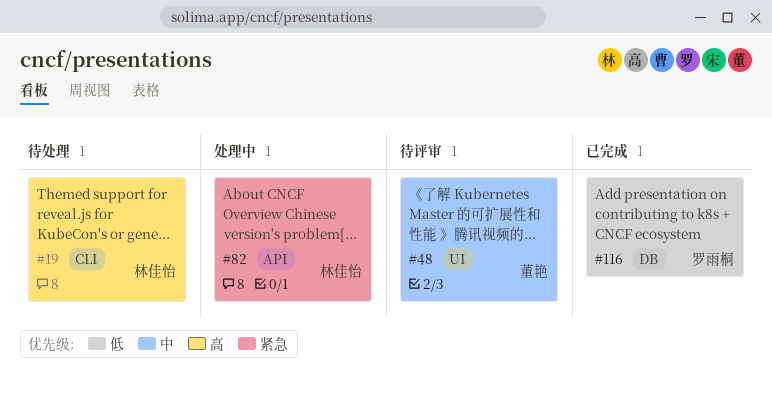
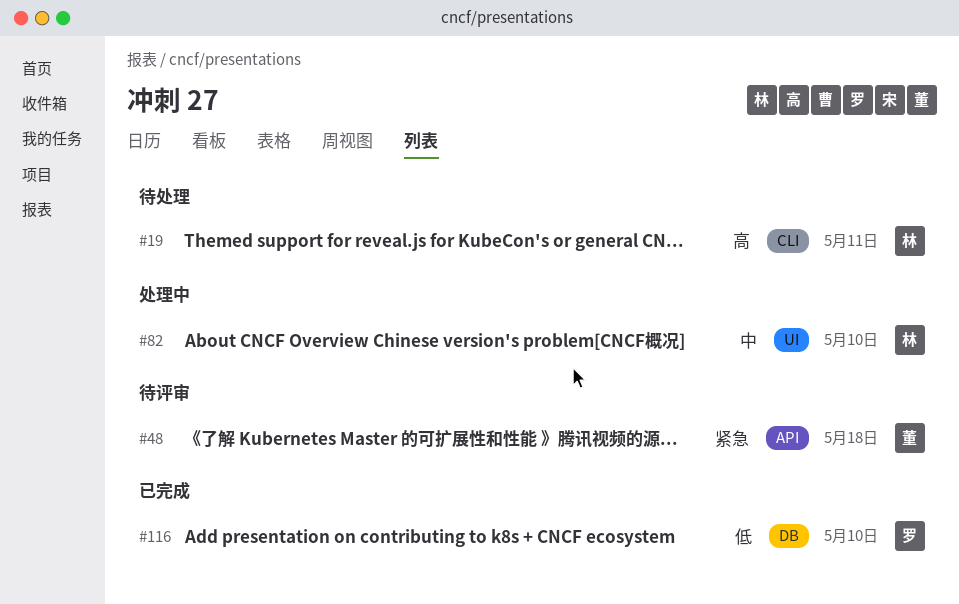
#48, priority: 中 -> 紧急
#48, label: UI -> API
#82, priority: 紧急 -> 中
#82, label: API -> UI

